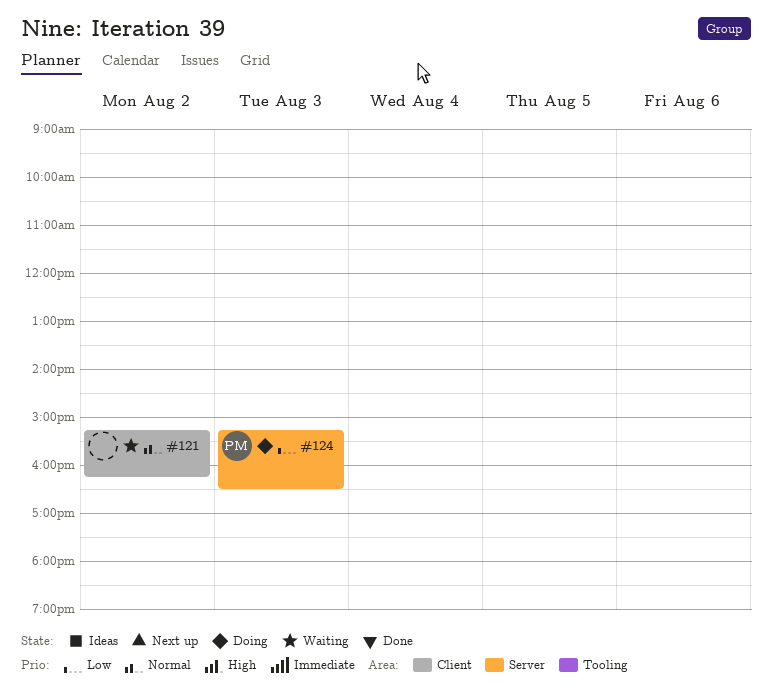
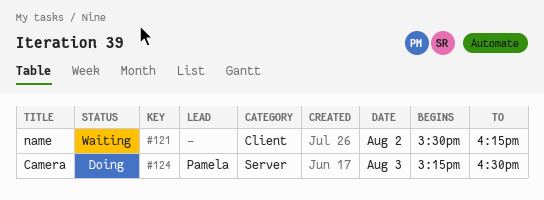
#121, begins: 15:15 -> 15:30

